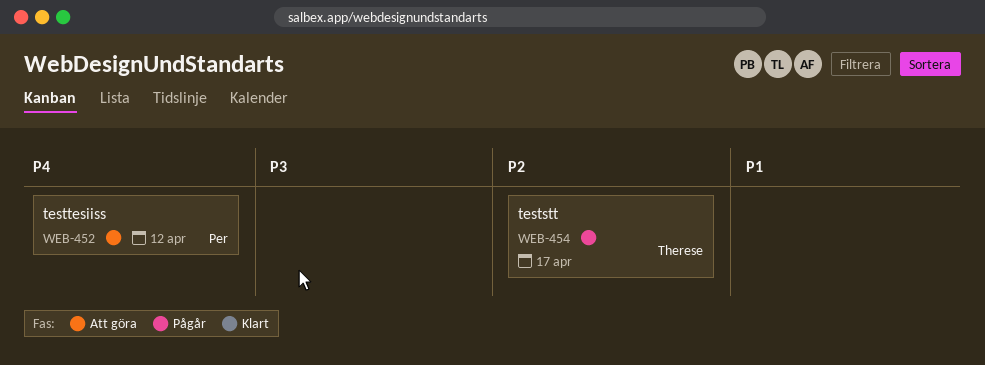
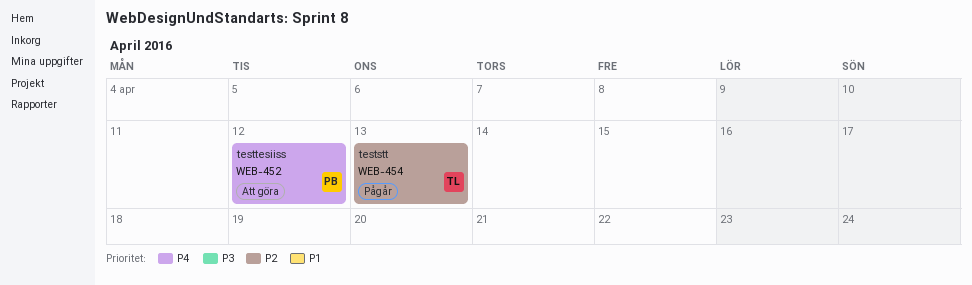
WEB-454, due: Apr 17 -> Apr 13

